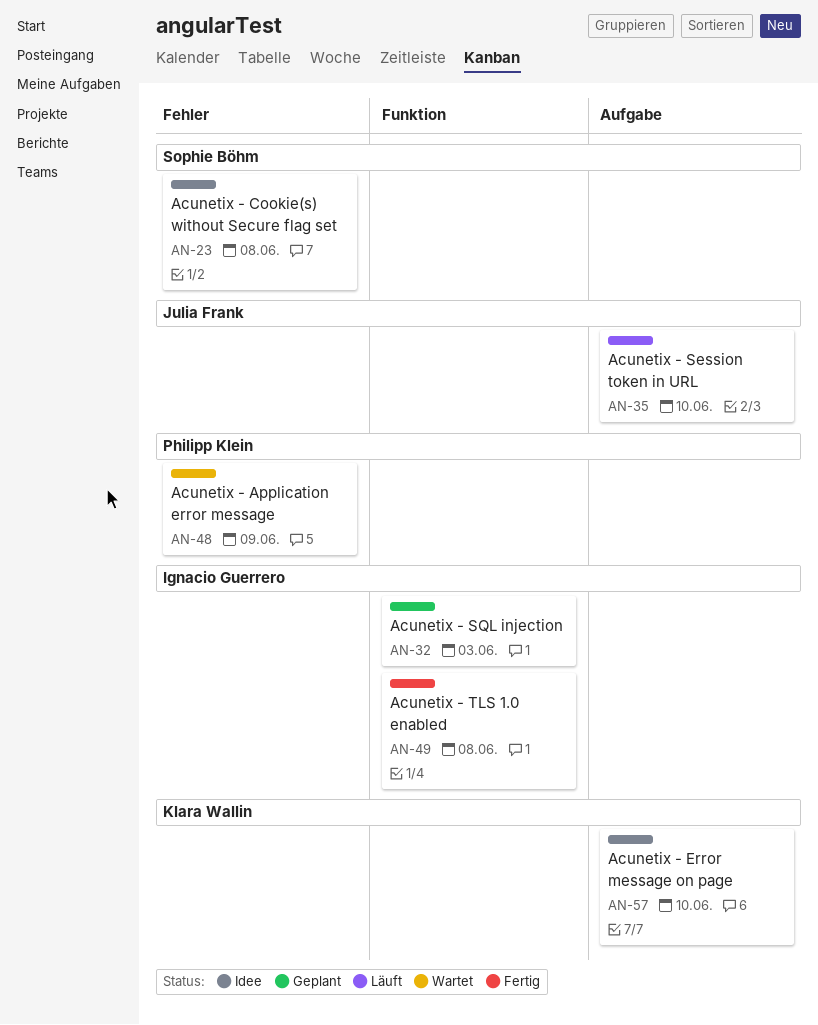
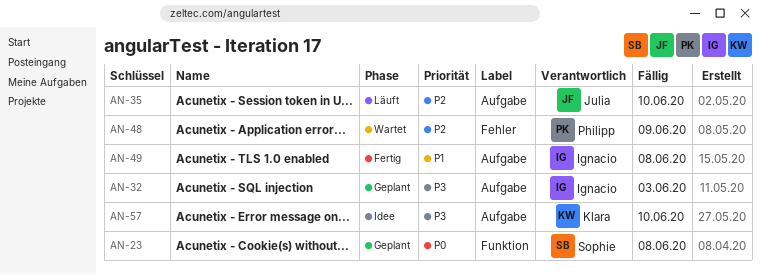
AN-23, status: Idee -> Geplant
AN-23, label: Fehler -> Funktion
AN-32, label: Funktion -> Aufgabe
AN-49, label: Funktion -> Aufgabe

